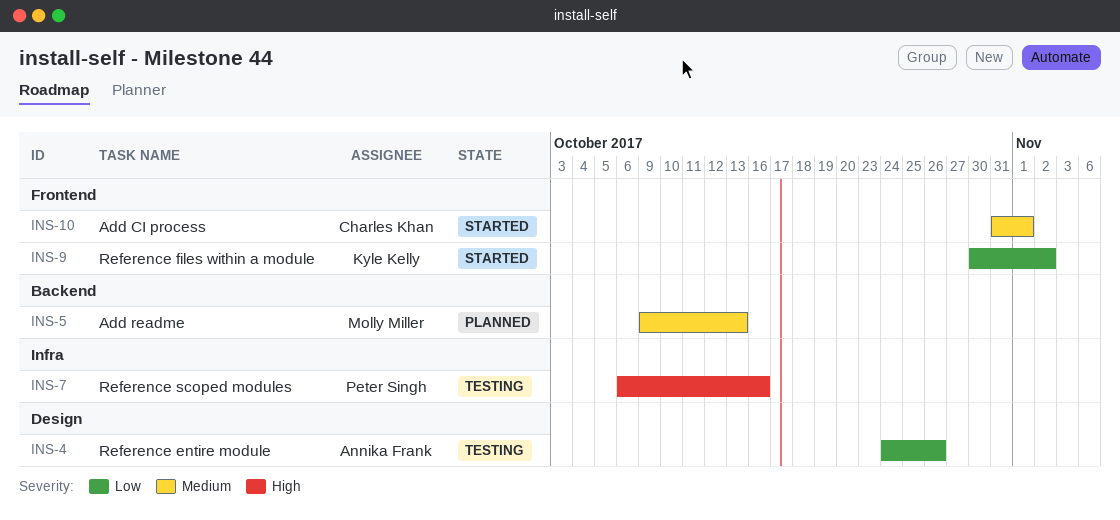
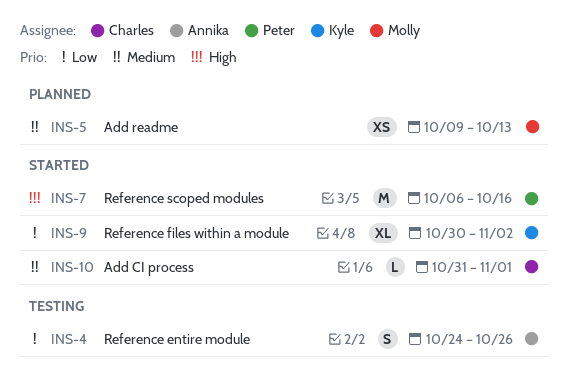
INS-7, status: Testing -> Started

